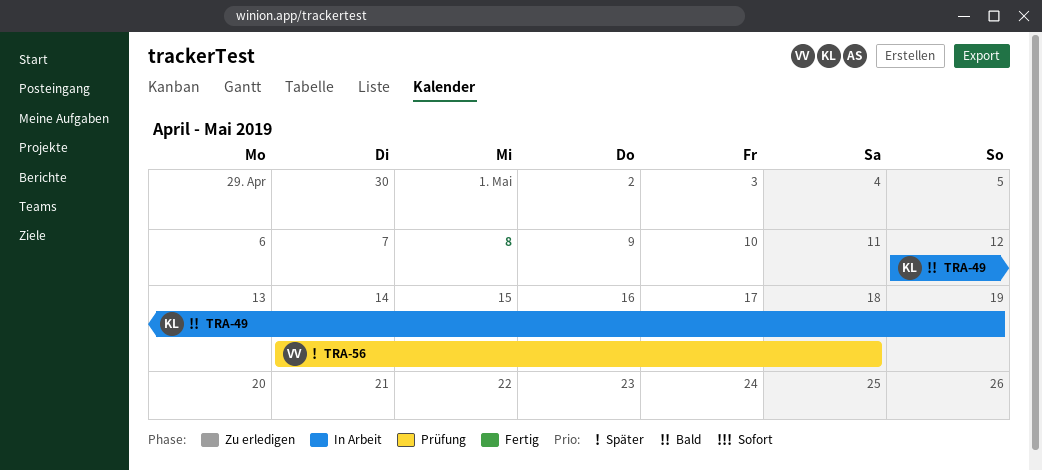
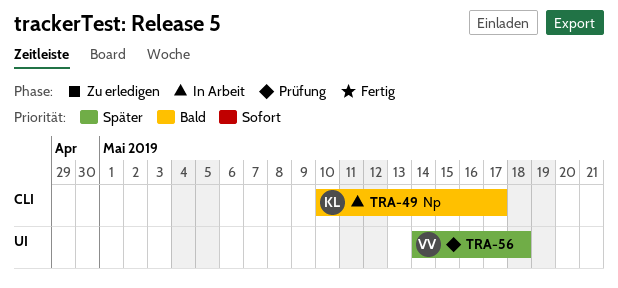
TRA-49, start: May 12 -> May 10
TRA-49, due: May 19 -> May 17

